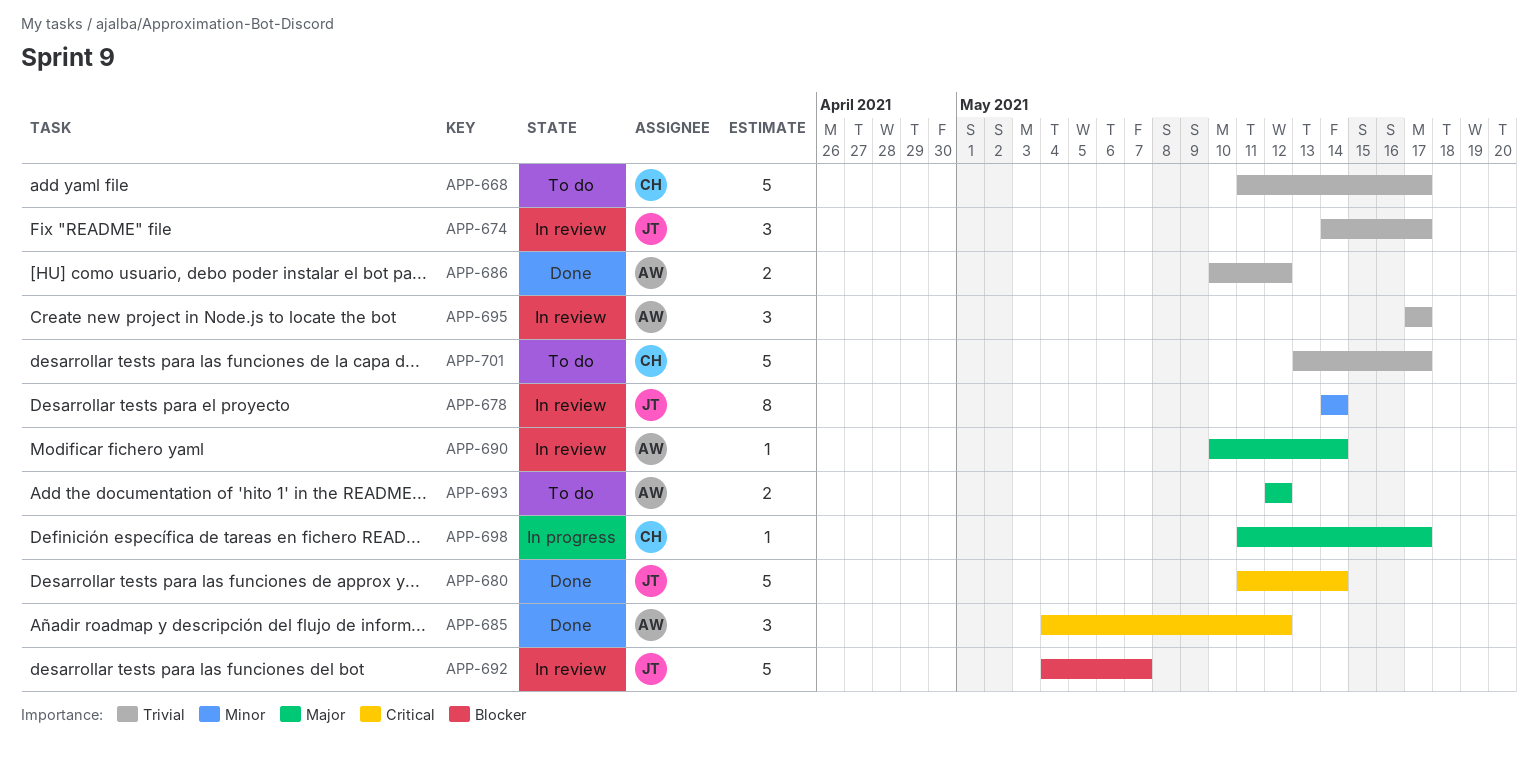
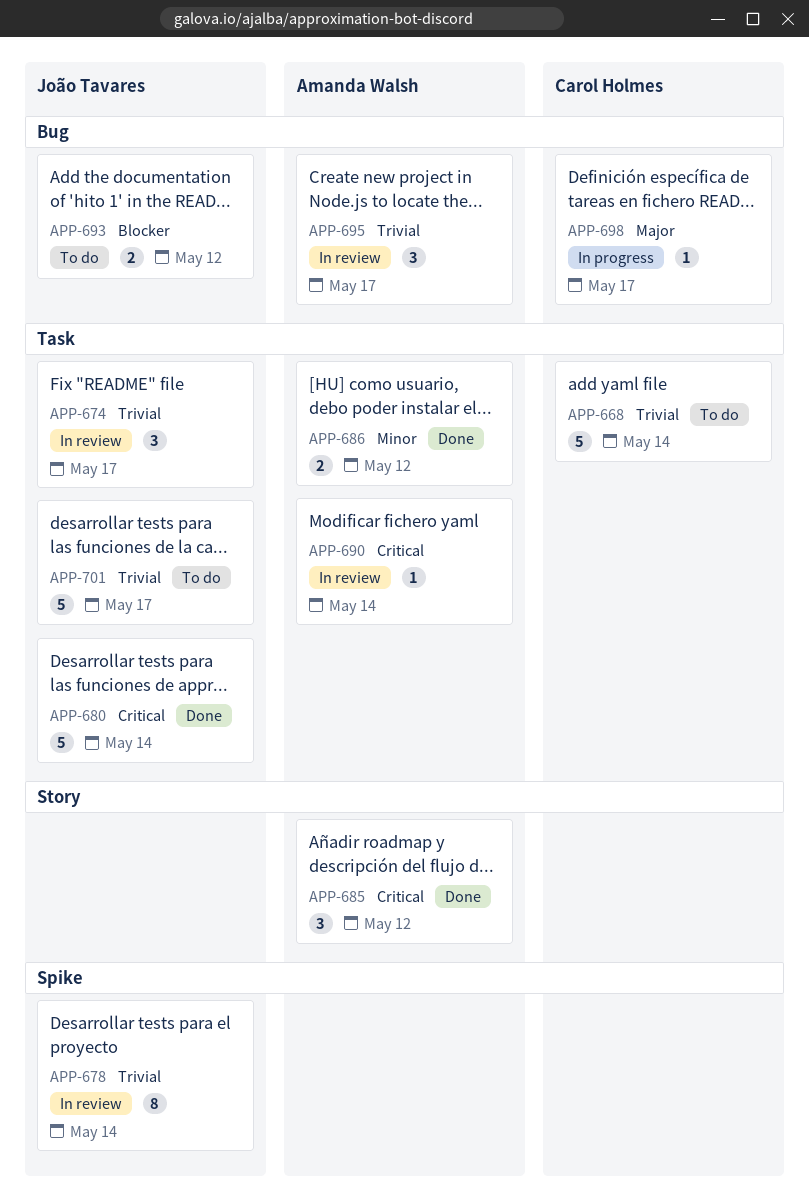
APP-668, due: May 17 -> May 14
APP-678, priority: Minor -> Trivial
APP-686, priority: Trivial -> Minor
APP-690, priority: Major -> Critical
APP-692: present -> none
APP-693, owner: Amanda Walsh -> João Tavares
APP-693, priority: Major -> Blocker
APP-701, owner: Carol Holmes -> João Tavares

